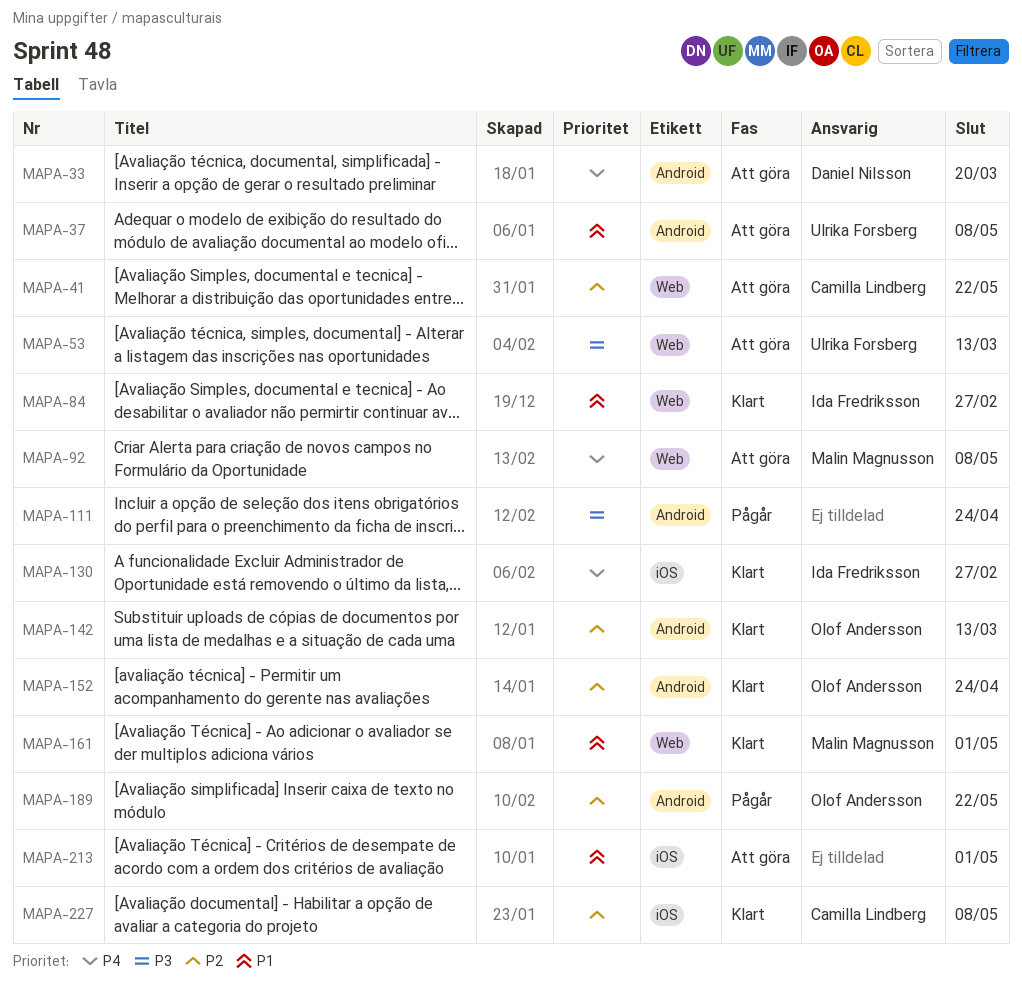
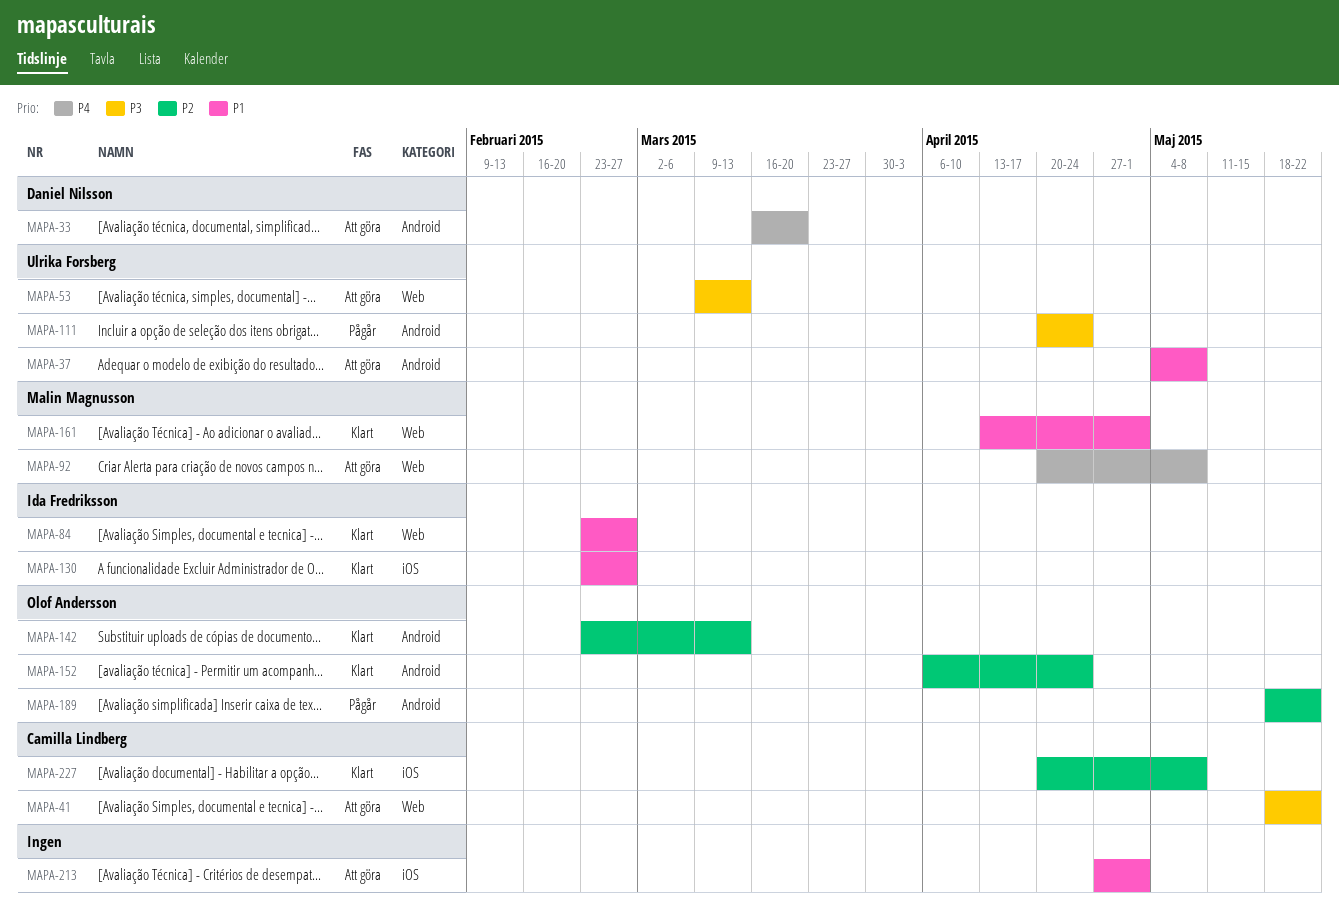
MAPA-41, priority: P2 -> P3
MAPA-111, owner: none -> Ulrika Forsberg
MAPA-130, priority: P4 -> P1

